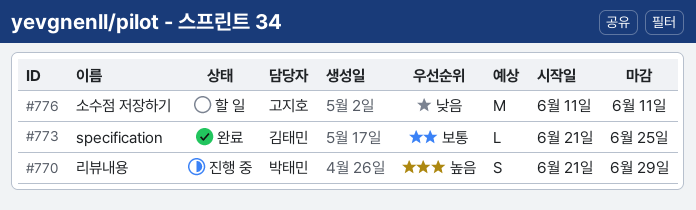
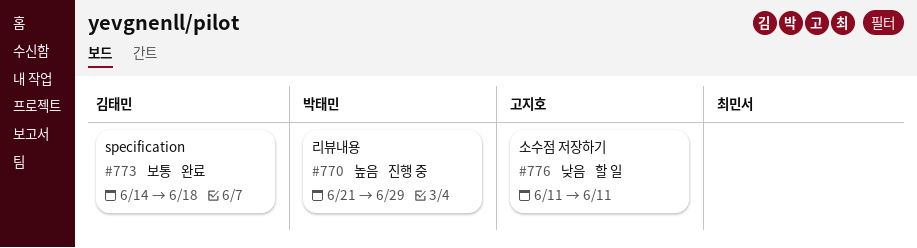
#773, start: Jun 21 -> Jun 14
#773, due: Jun 25 -> Jun 18

